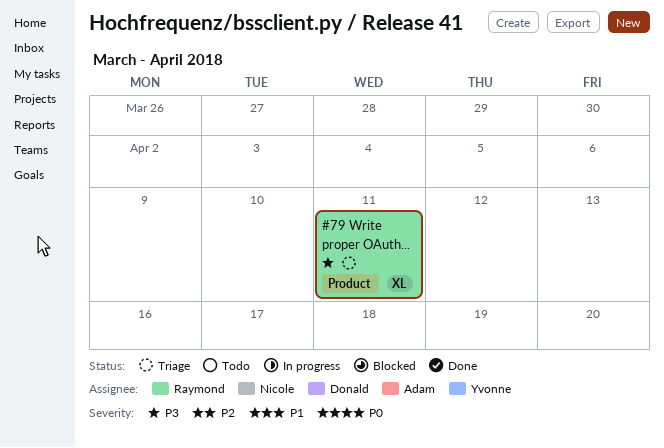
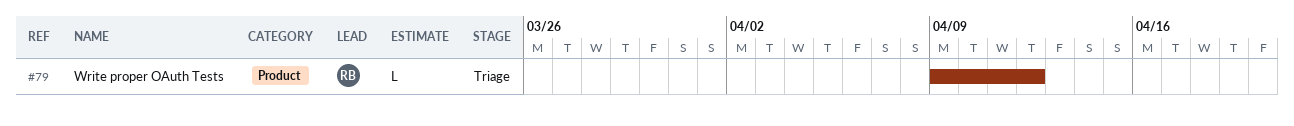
#79, estimate: XL -> L
#79, due: Apr 11 -> Apr 12

